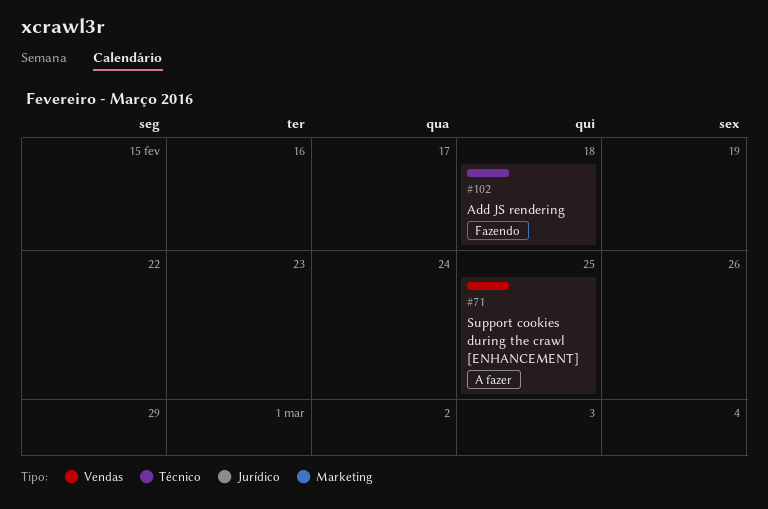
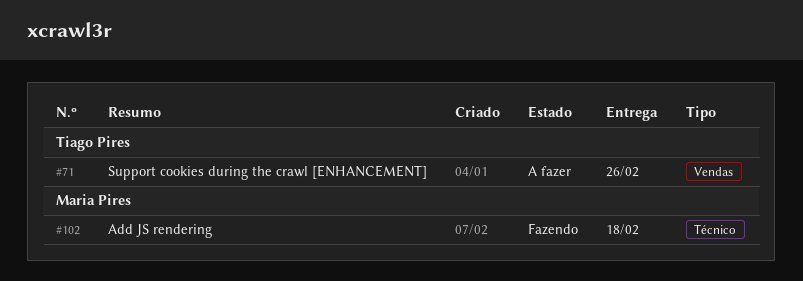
#71, due: Feb 25 -> Feb 26

